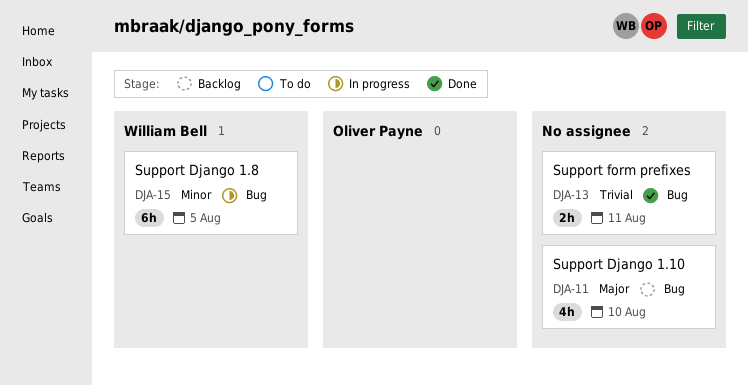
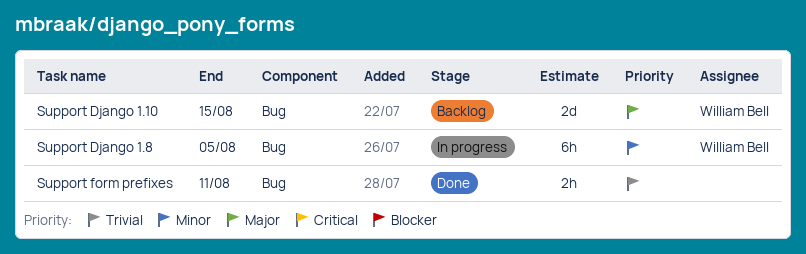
Support Django 1.10, owner: none -> William Bell
Support Django 1.10, estimate: 4h -> 2d
Support Django 1.10, due: Aug 10 -> Aug 15

